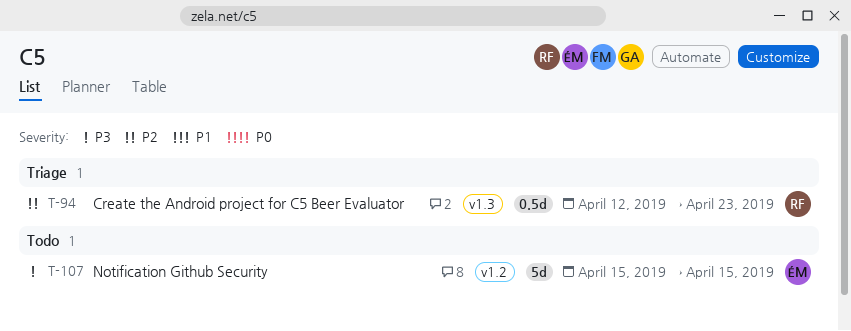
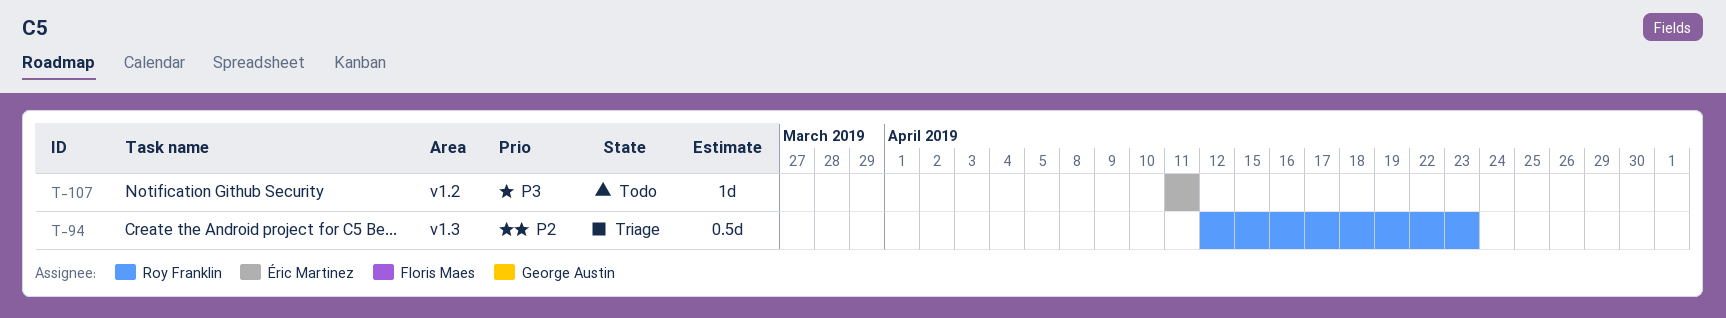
T-107, estimate: 5d -> 1d
T-107, start: Apr 15 -> Apr 11
T-107, due: Apr 15 -> Apr 11

